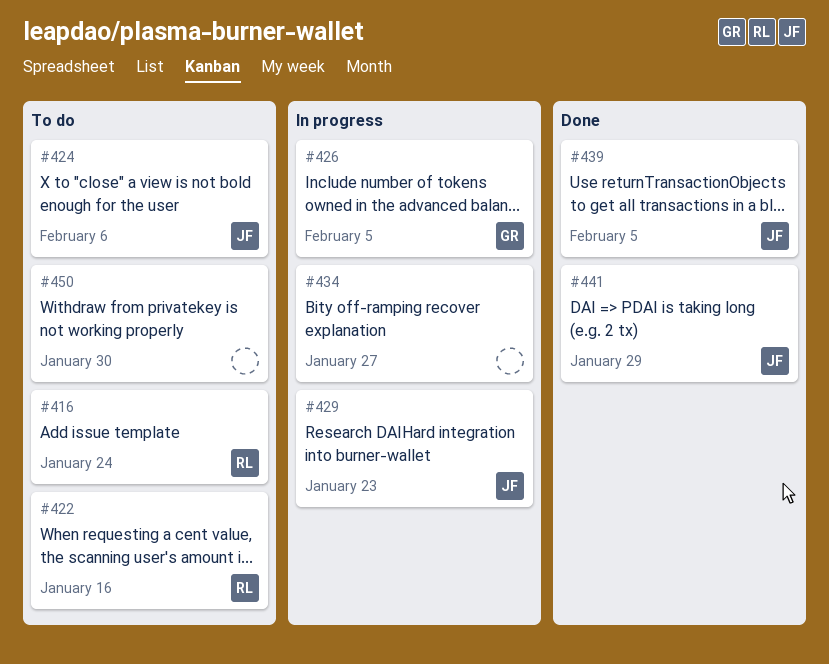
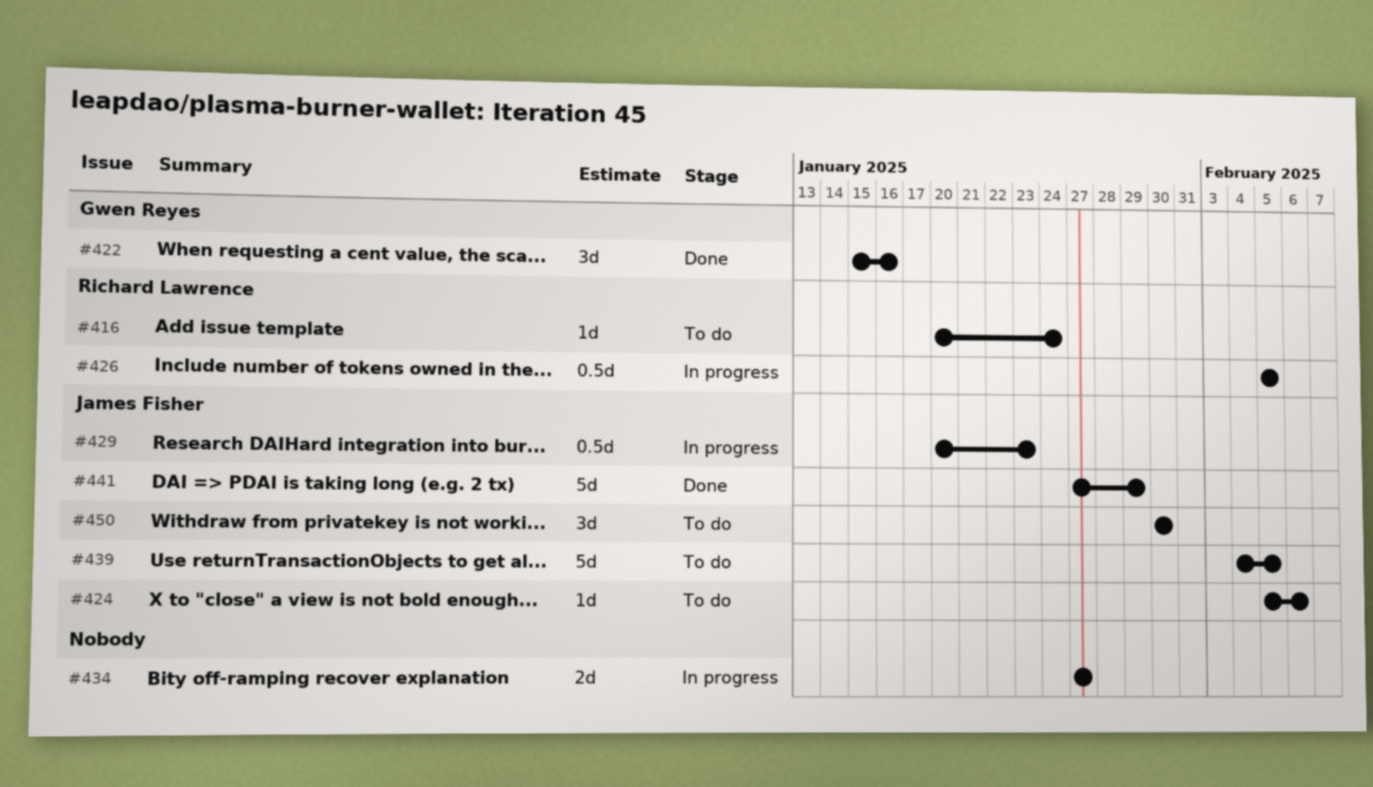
#422, status: To do -> Done
#422, owner: Richard Lawrence -> Gwen Reyes
#426, owner: Gwen Reyes -> Richard Lawrence
#439, status: Done -> To do
#450, owner: none -> James Fisher

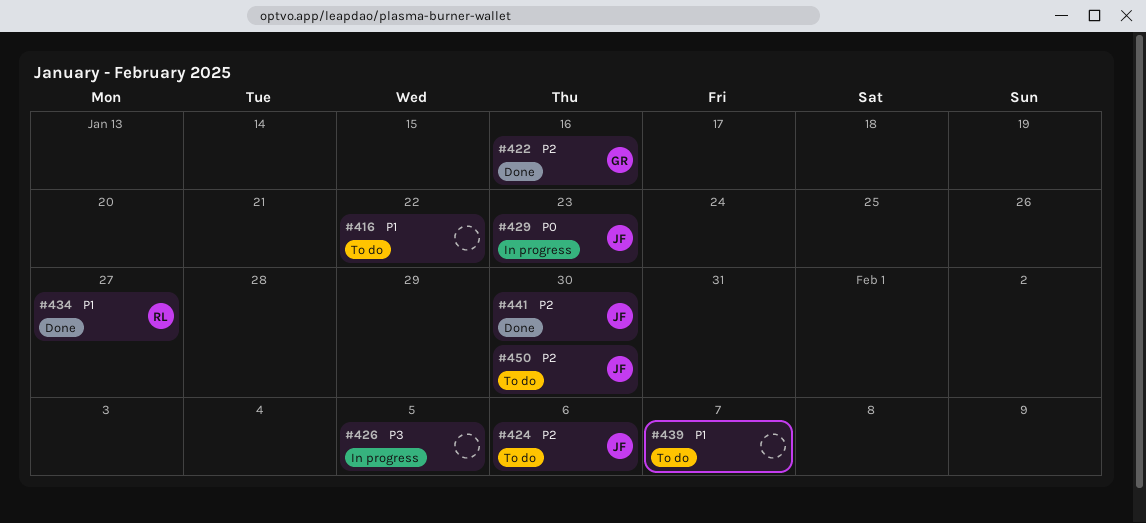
#416, owner: Richard Lawrence -> none
#416, due: Jan 24 -> Jan 22
#426, owner: Richard Lawrence -> none
#434, status: In progress -> Done
#434, owner: none -> Richard Lawrence
#439, owner: James Fisher -> none
#439, due: Feb 5 -> Feb 7
#441, due: Jan 29 -> Jan 30

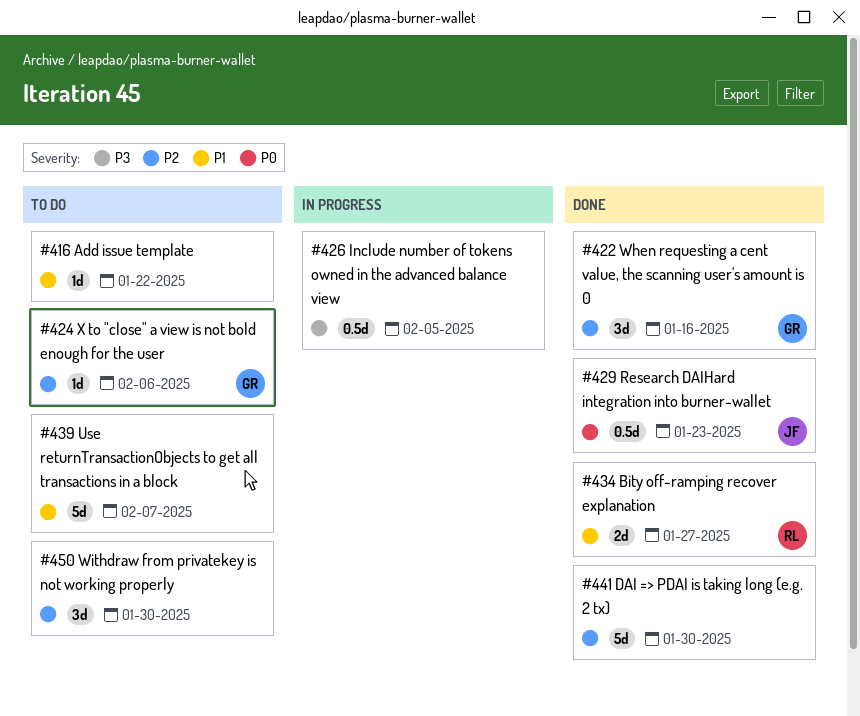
#424, owner: JF -> GR
#429, status: In progress -> Done
#441, owner: JF -> none
#450, owner: JF -> none

